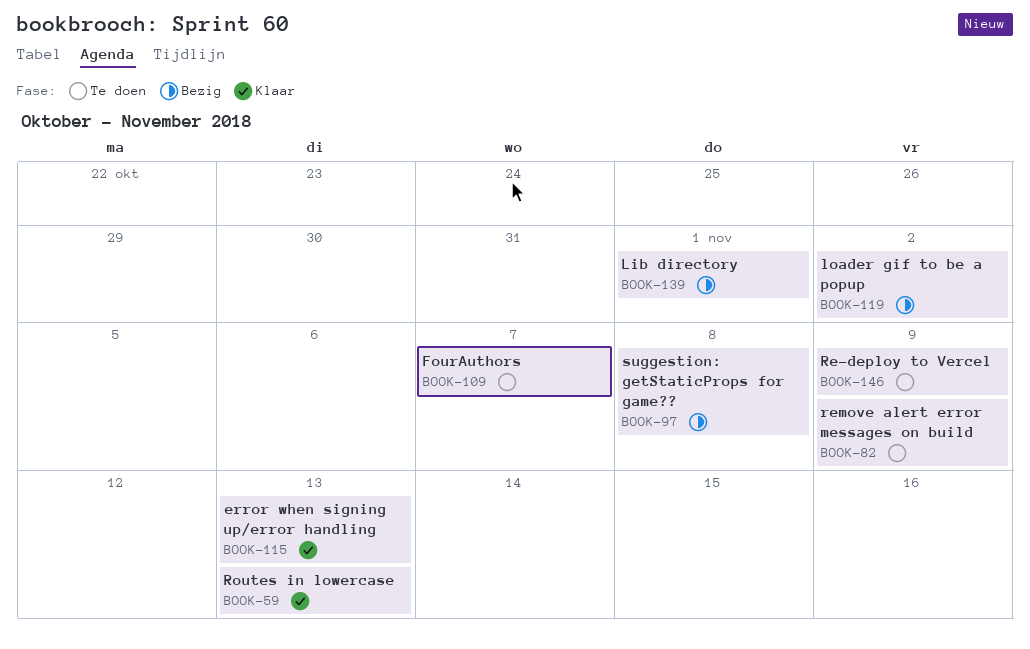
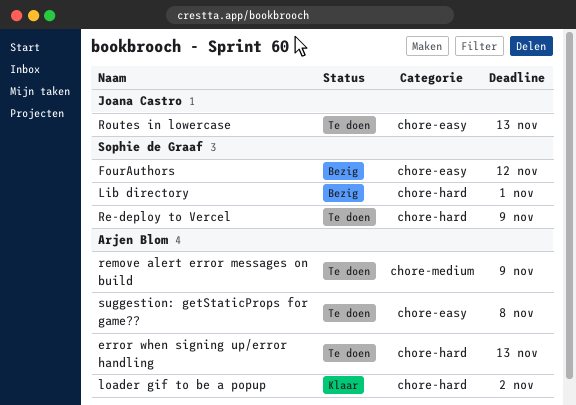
error when signing up/error handling, status: Klaar -> Te doen
FourAuthors, status: Te doen -> Bezig
FourAuthors, due: Nov 7 -> Nov 12
loader gif to be a popup, status: Bezig -> Klaar
Routes in lowercase, status: Klaar -> Te doen
suggestion: getStaticProps for game??, status: Bezig -> Te doen

